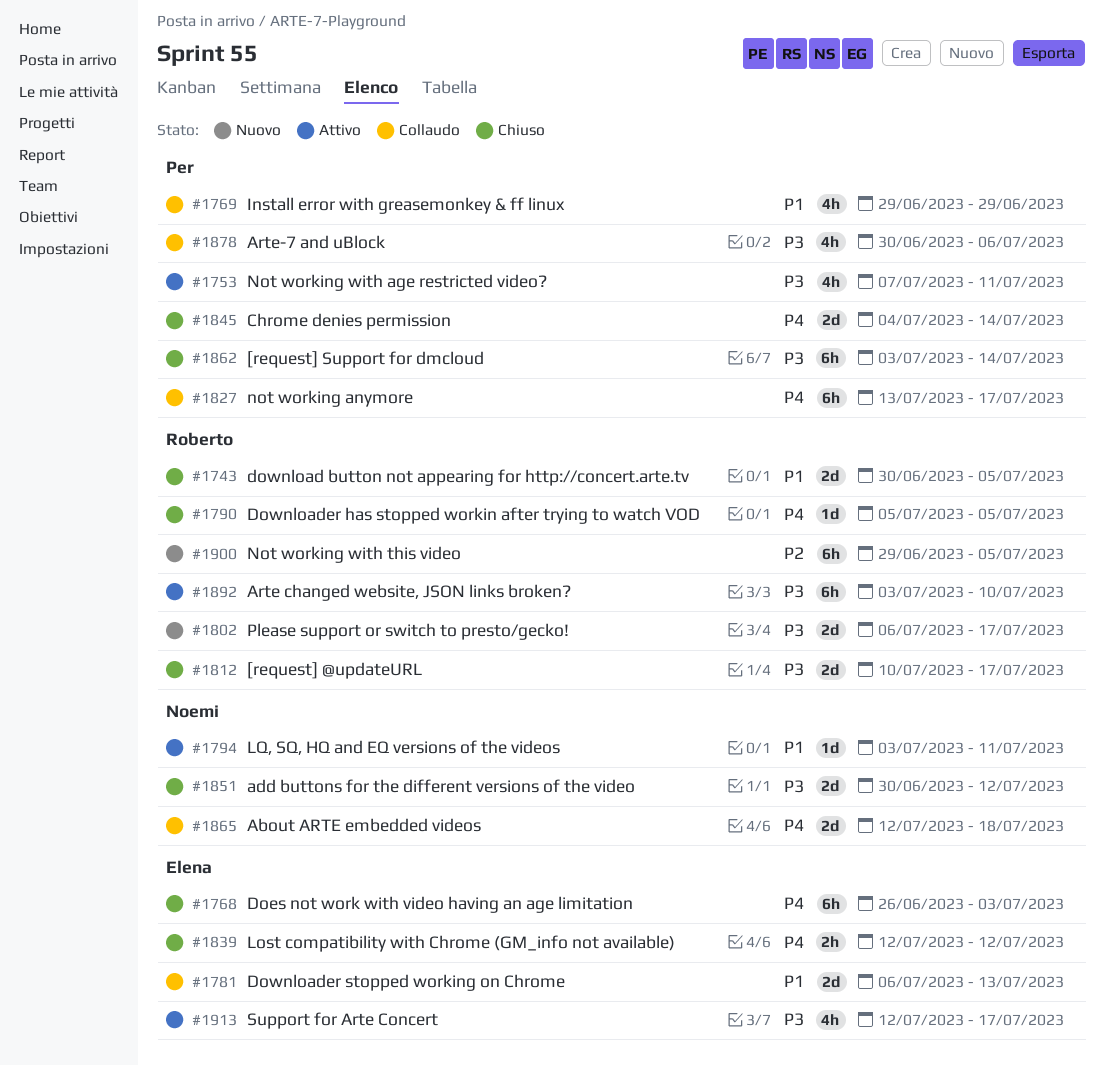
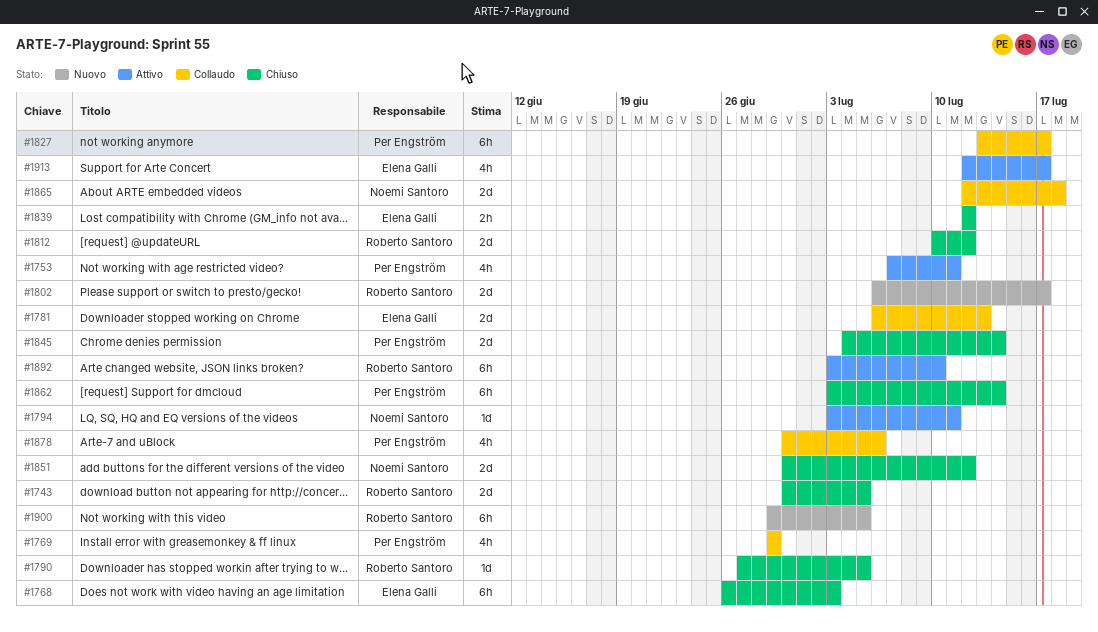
#1790, start: Jul 5 -> Jun 27
#1812, due: Jul 17 -> Jul 12

